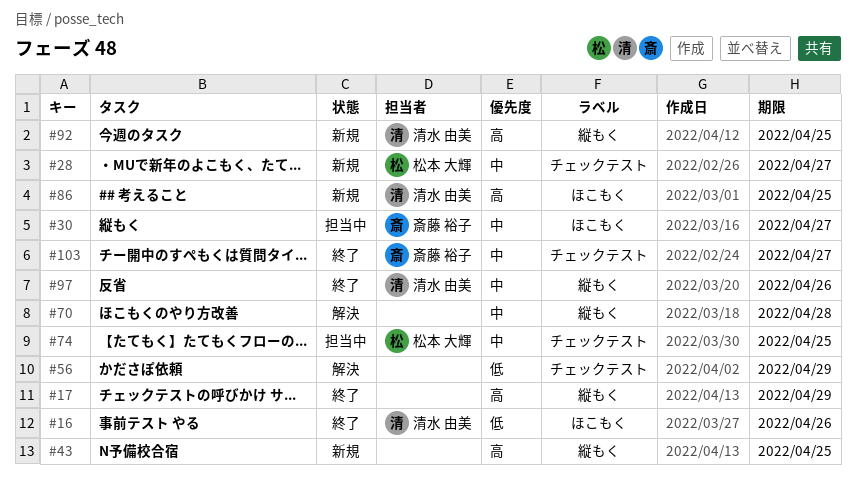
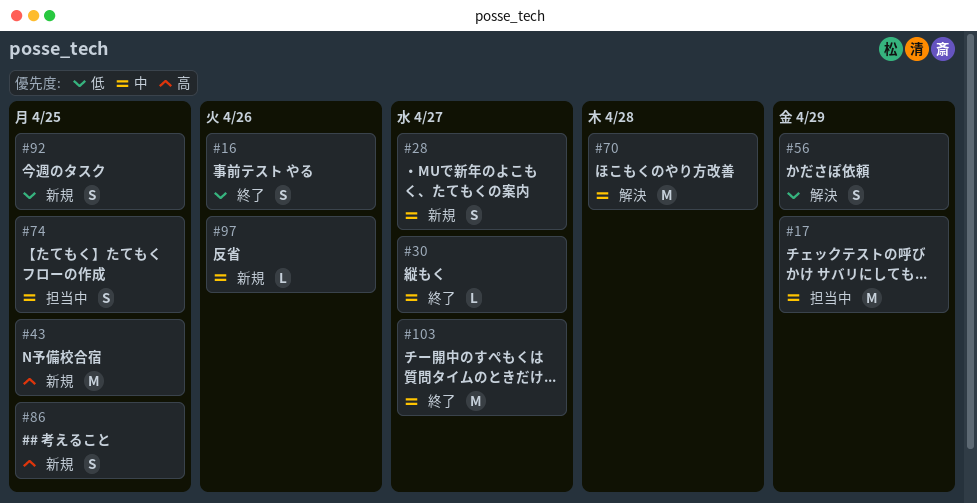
#17, status: 終了 -> 担当中
#17, priority: 高 -> 中
#30, status: 担当中 -> 終了
#92, priority: 高 -> 低
#97, status: 終了 -> 新規

